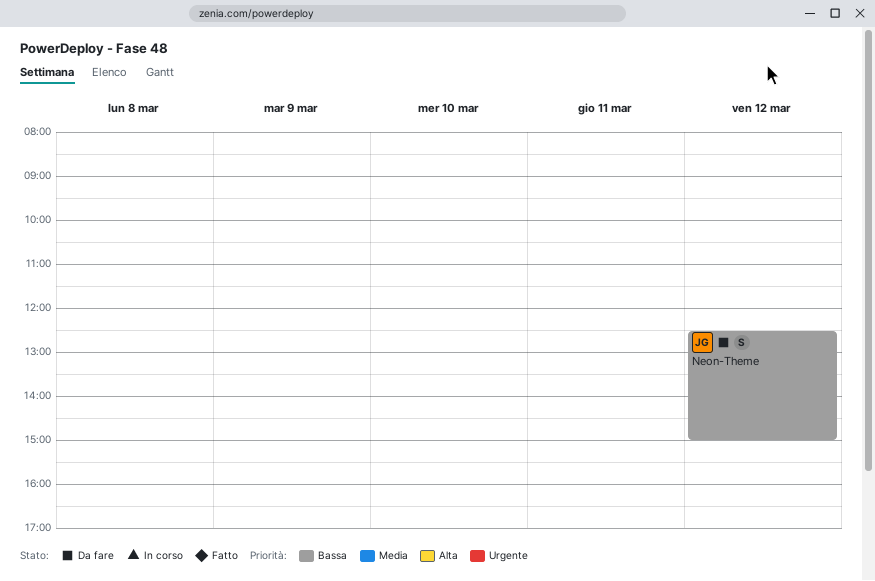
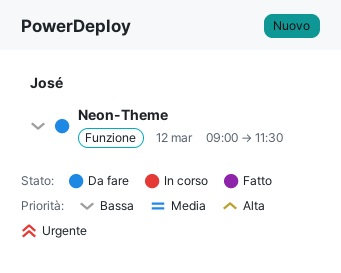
Neon-Theme, begins: 12:30 -> 09:00
Neon-Theme, ends: 15:00 -> 11:30

